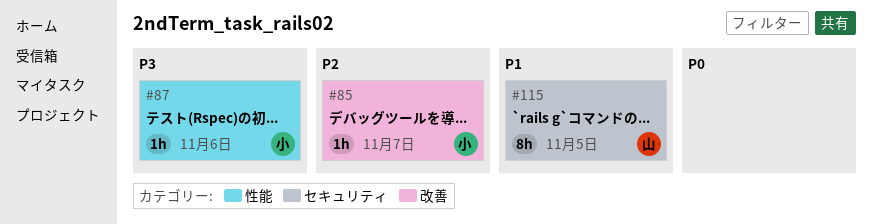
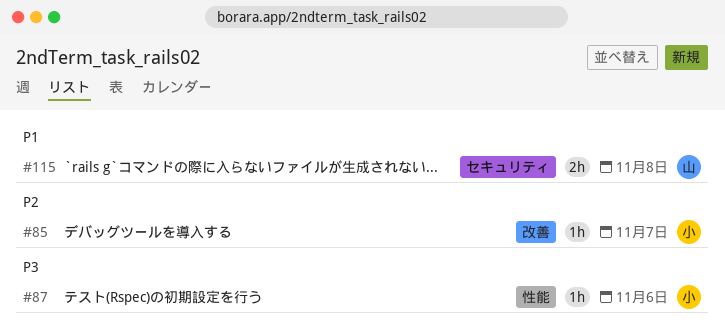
#115, estimate: 8h -> 2h
#115, due: Nov 5 -> Nov 8

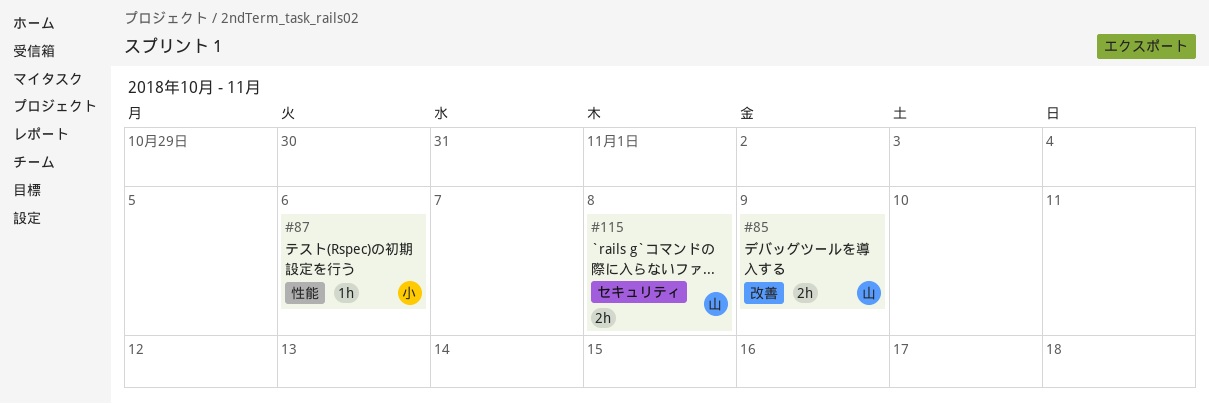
#85, owner: 小 -> 山
#85, estimate: 1h -> 2h
#85, due: Nov 7 -> Nov 9

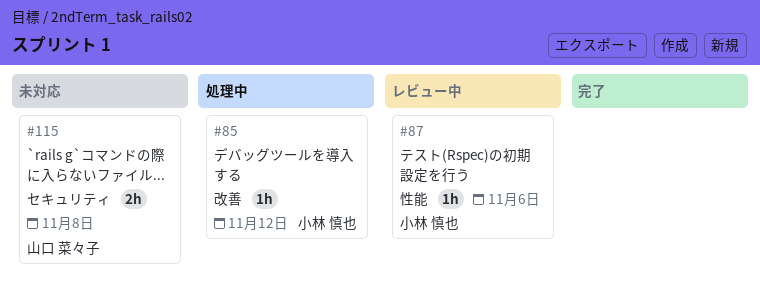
#85, owner: 山口 菜々子 -> 小林 慎也
#85, estimate: 2h -> 1h
#85, due: Nov 9 -> Nov 12

